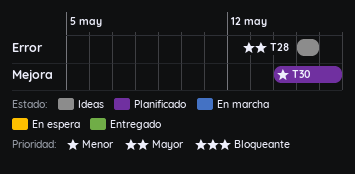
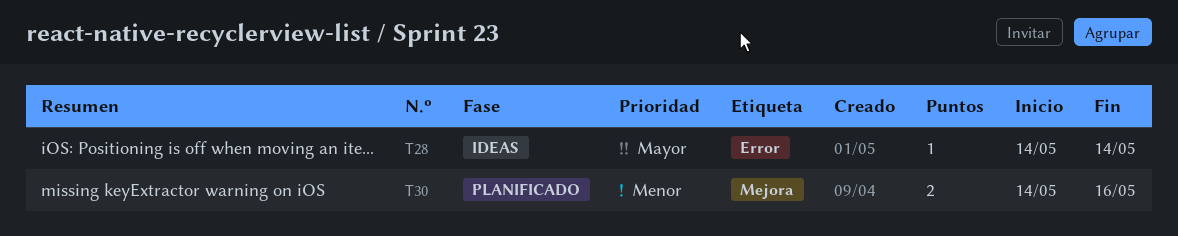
T28, start: May 15 -> May 14
T28, due: May 15 -> May 14

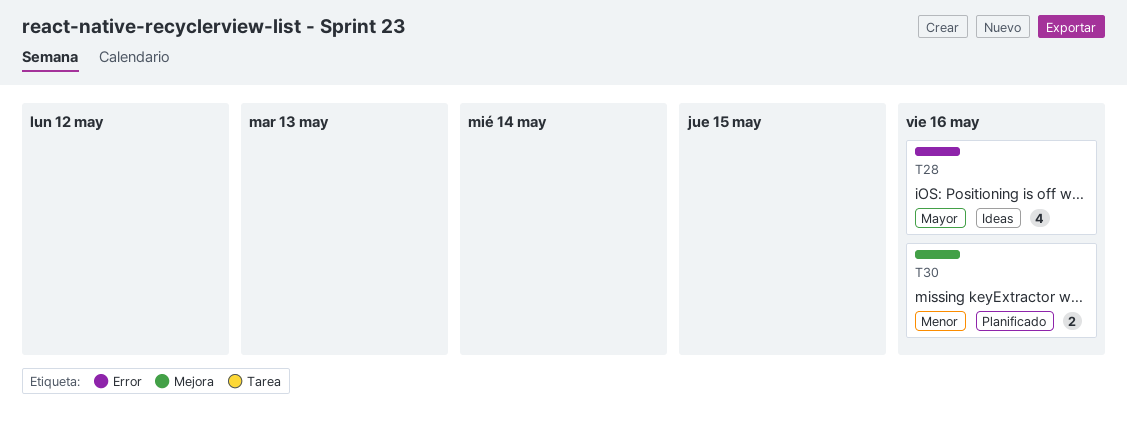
T28, estimate: 1 -> 4
T28, due: May 14 -> May 16

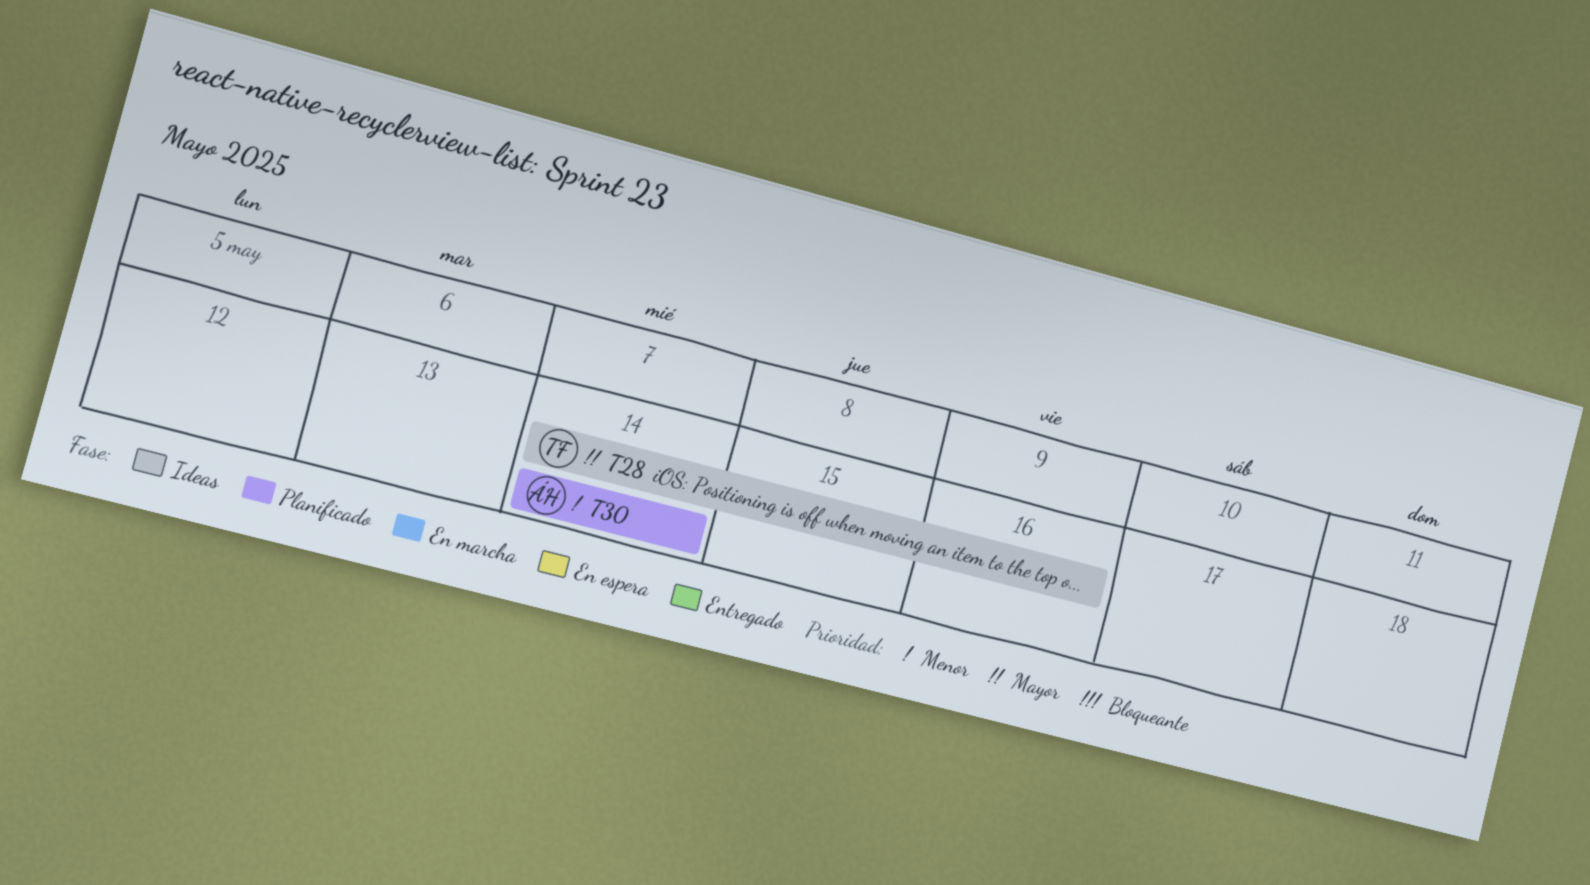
T30, due: May 16 -> May 14

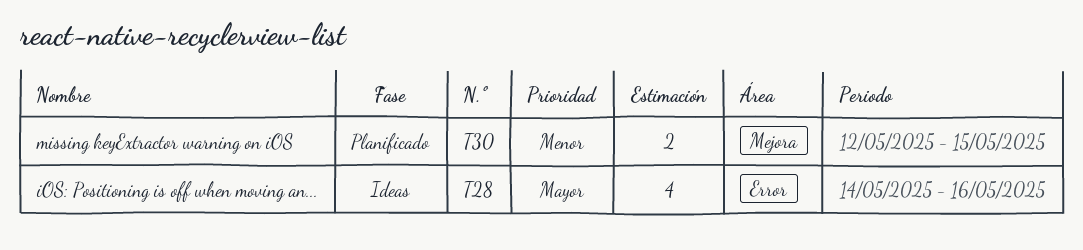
T30, start: May 14 -> May 12
T30, due: May 14 -> May 15

